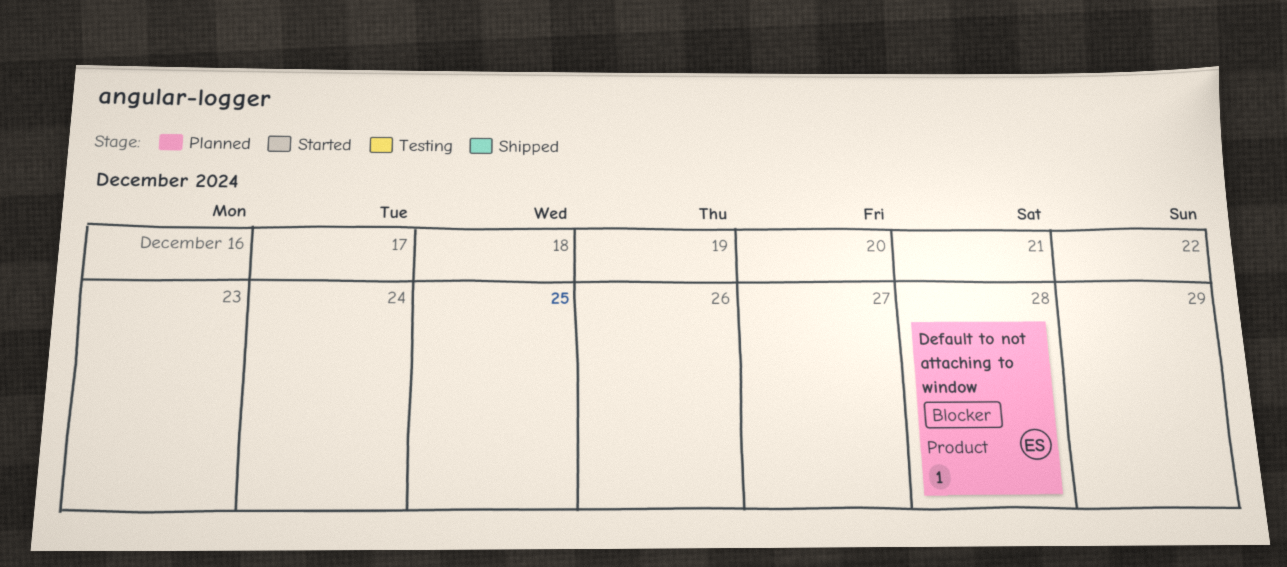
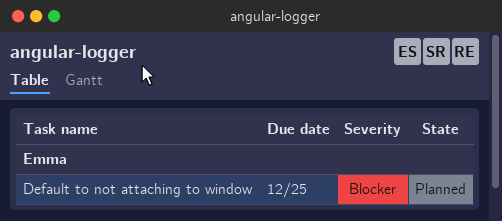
Default to not attaching to window, due: Dec 28 -> Dec 25

